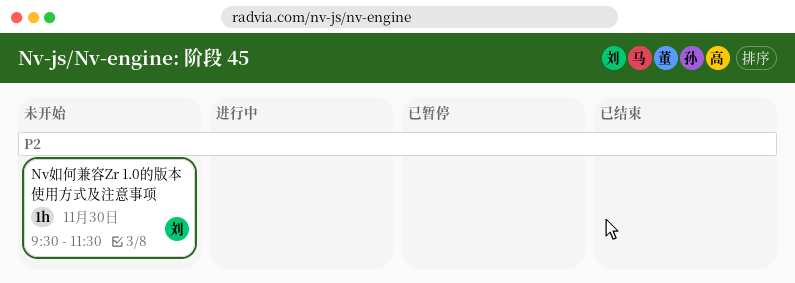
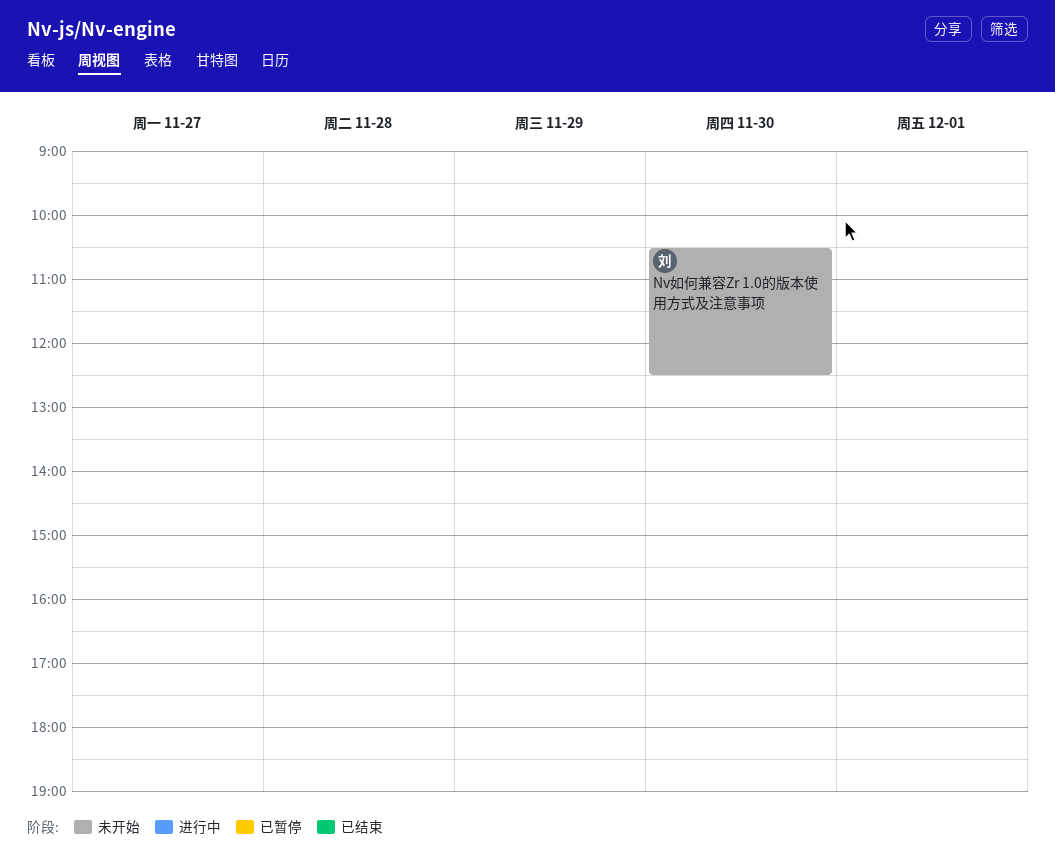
Nv如何兼容Zr 1.0的版本使用方式及注意事项, begins: 09:30 -> 10:30
Nv如何兼容Zr 1.0的版本使用方式及注意事项, ends: 11:30 -> 12:30

